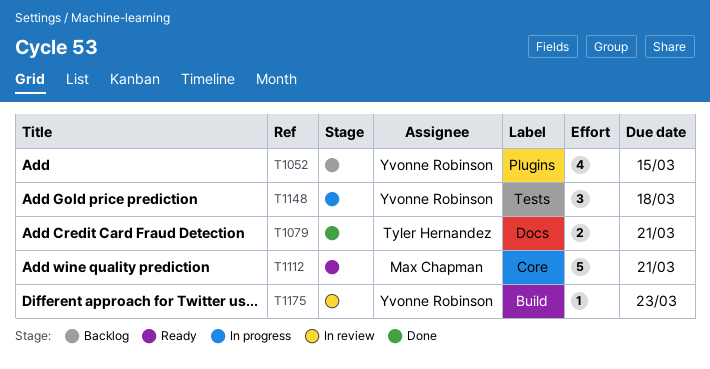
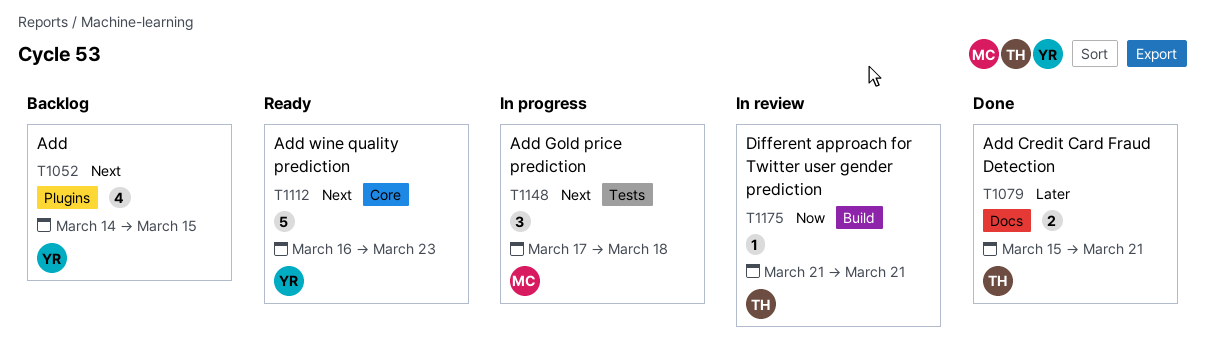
T1112, owner: Max Chapman -> Yvonne Robinson
T1112, due: Mar 21 -> Mar 23
T1148, owner: Yvonne Robinson -> Max Chapman
T1175, owner: Yvonne Robinson -> Tyler Hernandez
T1175, due: Mar 23 -> Mar 21

